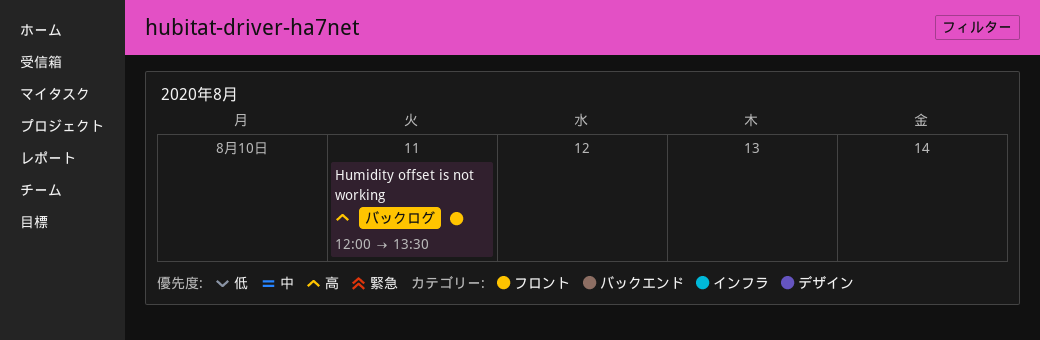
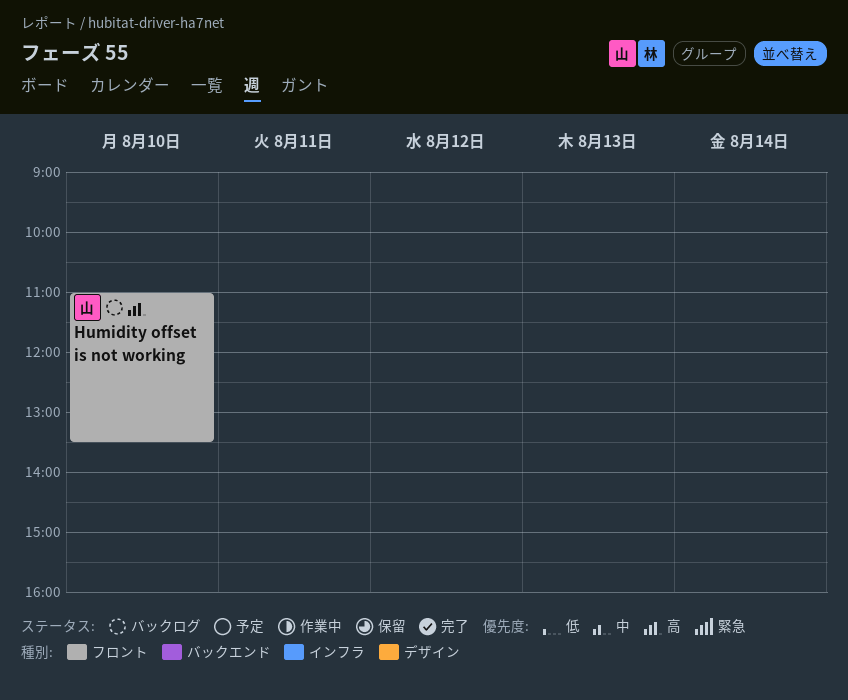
Humidity offset is not working, day: Aug 11 -> Aug 10
Humidity offset is not working, begins: 12:00 -> 11:00

